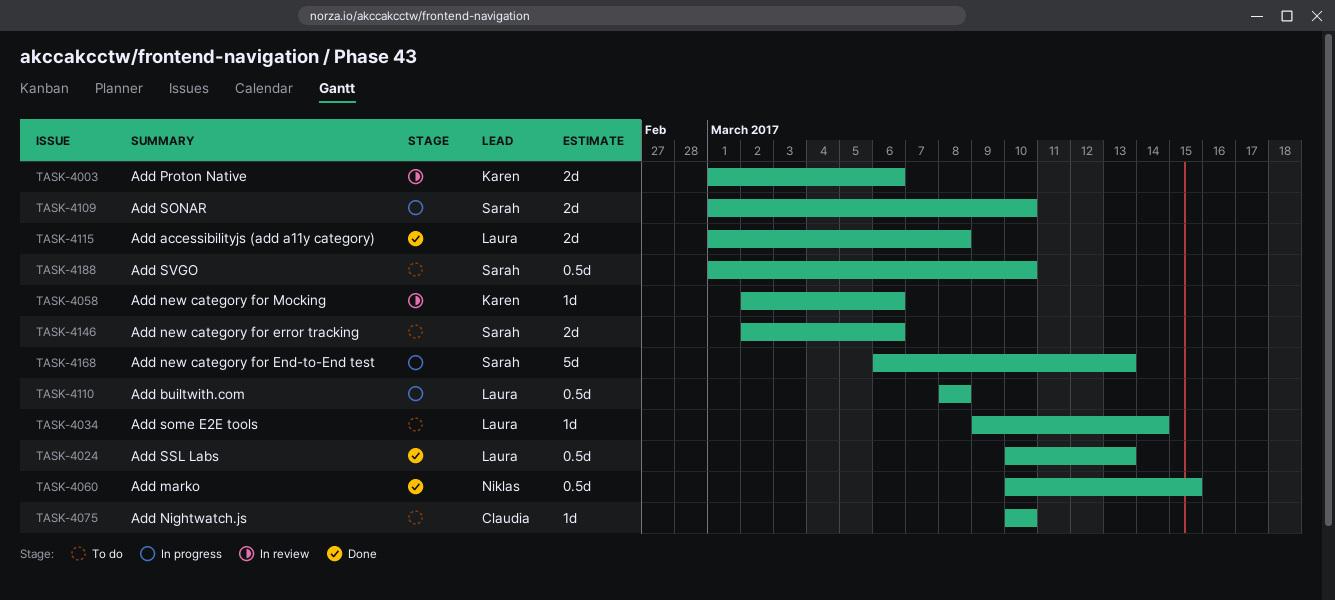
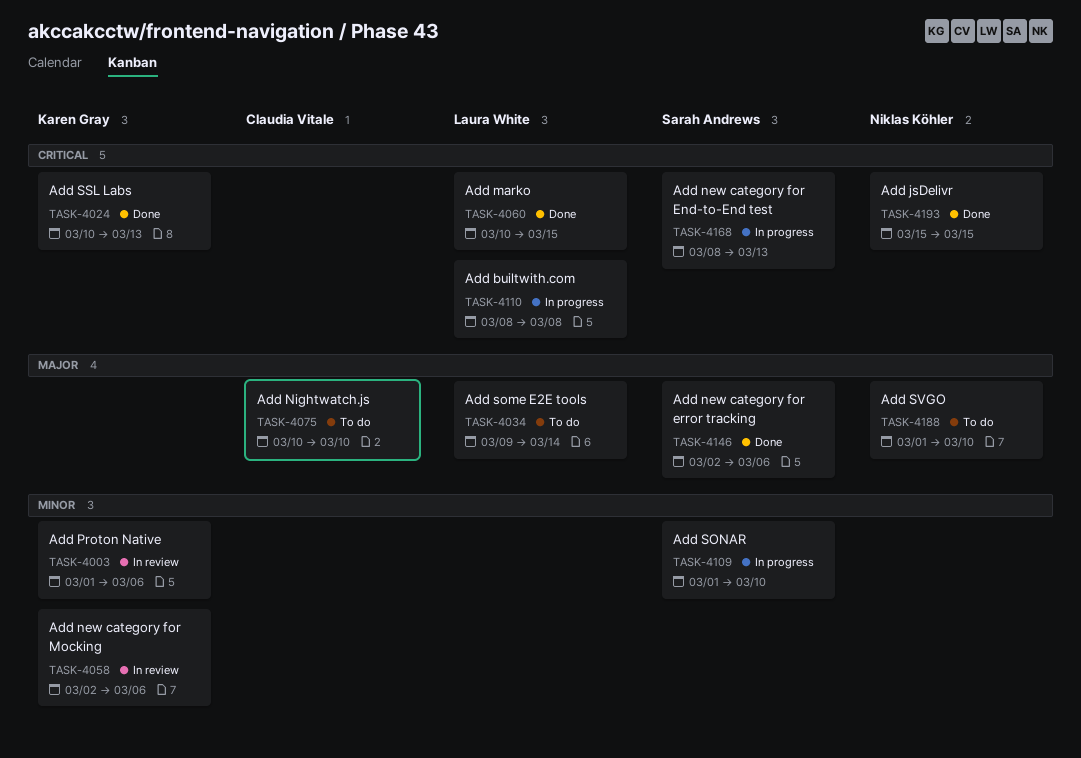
TASK-4024, owner: Laura White -> Karen Gray
TASK-4060, owner: Niklas Köhler -> Laura White
TASK-4115: present -> none
TASK-4146, status: To do -> Done
TASK-4168, start: Mar 6 -> Mar 8
TASK-4188, owner: Sarah Andrews -> Niklas Köhler
TASK-4193: none -> present

